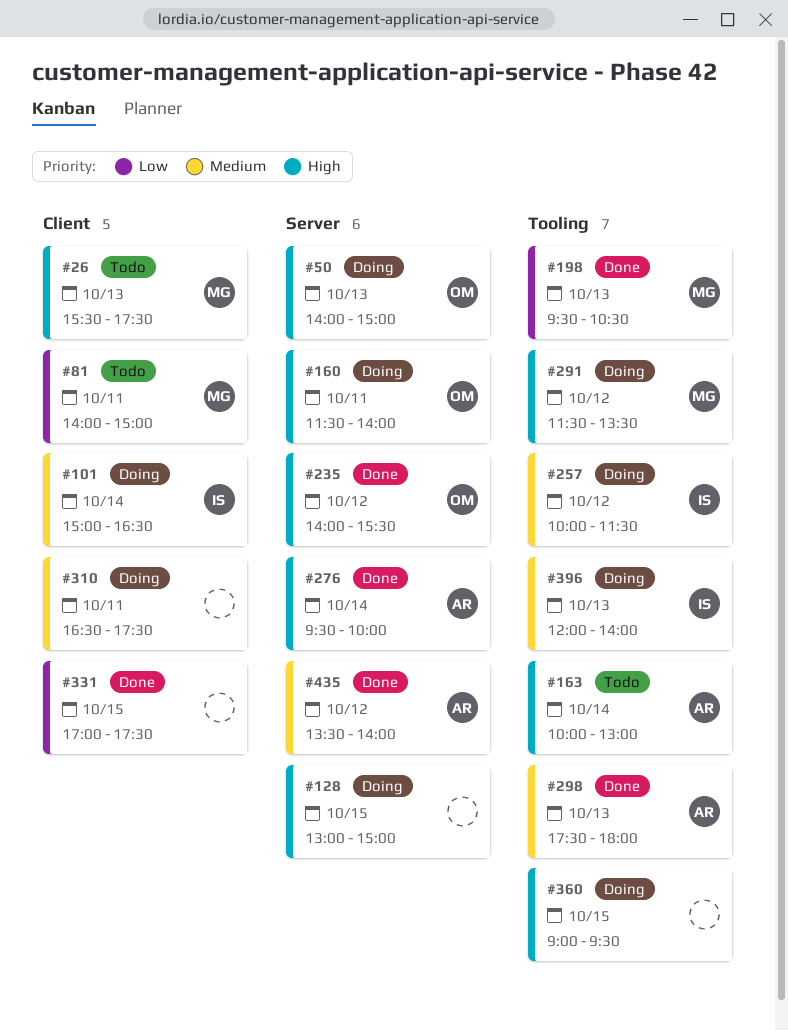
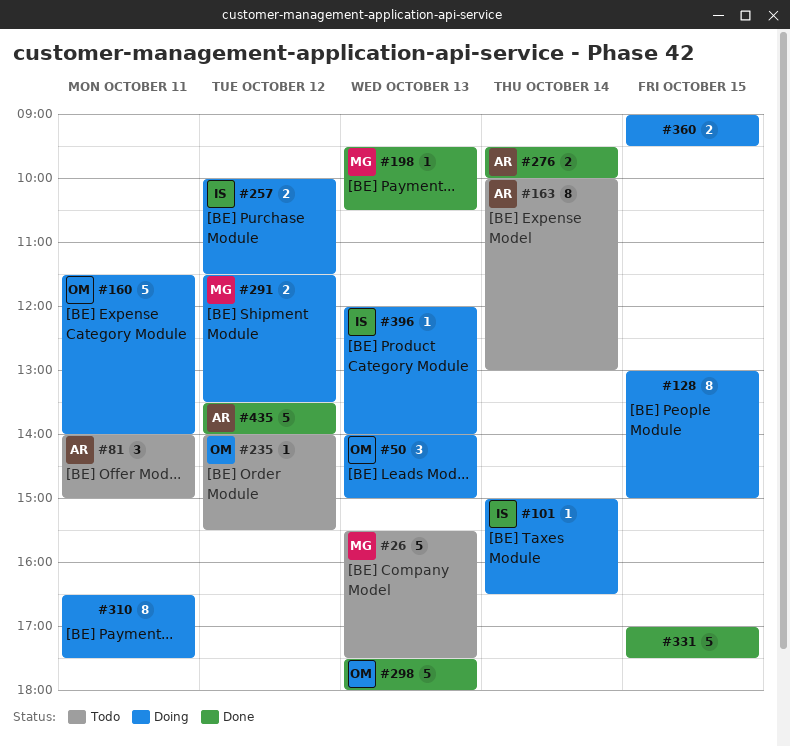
#81, owner: MG -> AR
#235, status: Done -> Todo
#298, owner: AR -> OM

